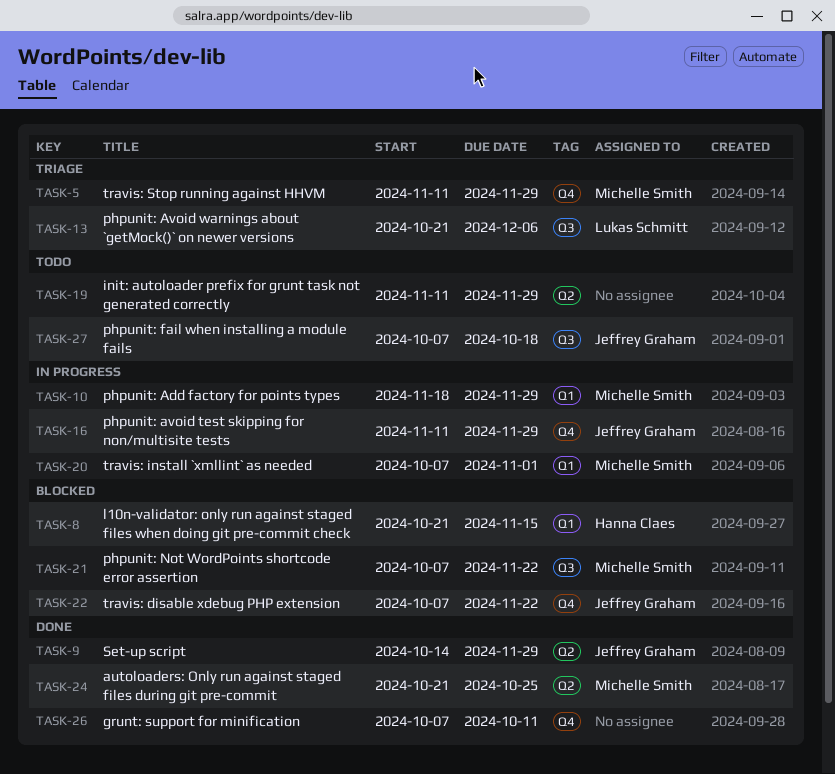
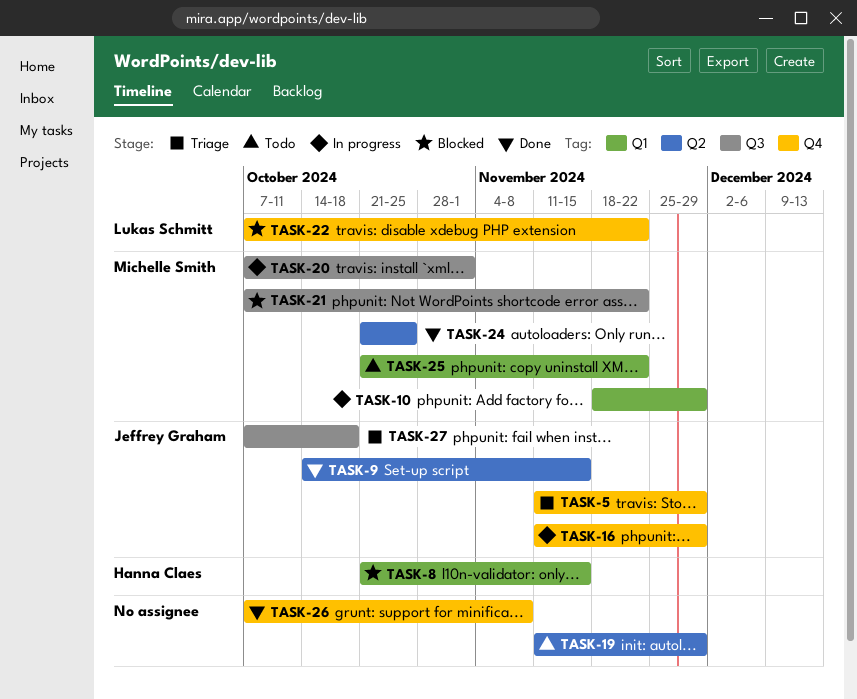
TASK-5, owner: Michelle Smith -> Jeffrey Graham
TASK-9, due: Nov 29 -> Nov 15
TASK-13: present -> none
TASK-20, label: Q1 -> Q3
TASK-22, owner: Jeffrey Graham -> Lukas Schmitt
TASK-25: none -> present
TASK-26, due: Oct 11 -> Nov 8
TASK-27, status: Todo -> Triage

